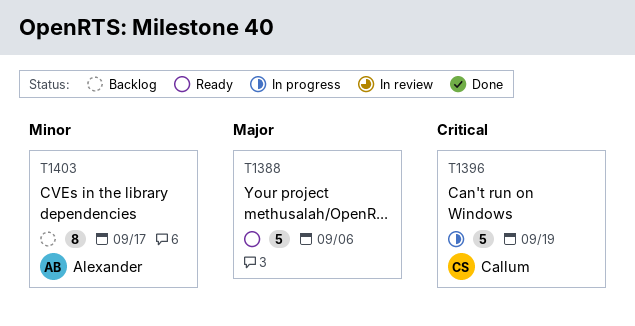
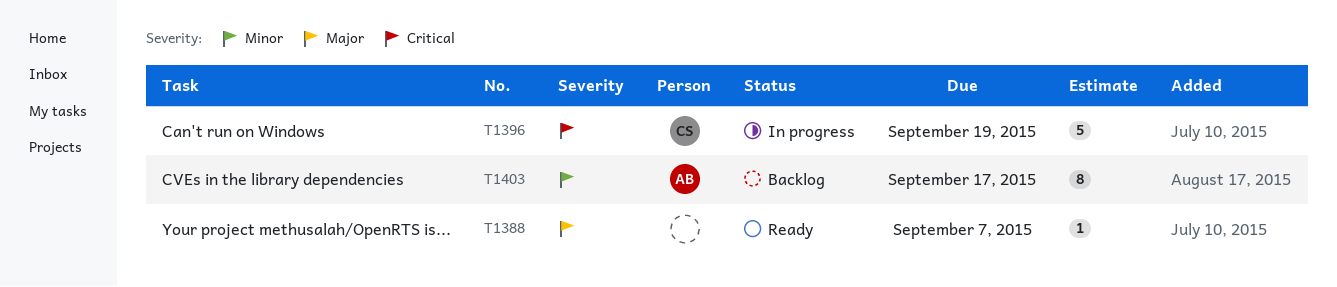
T1388, estimate: 5 -> 1
T1388, due: Sep 6 -> Sep 7

